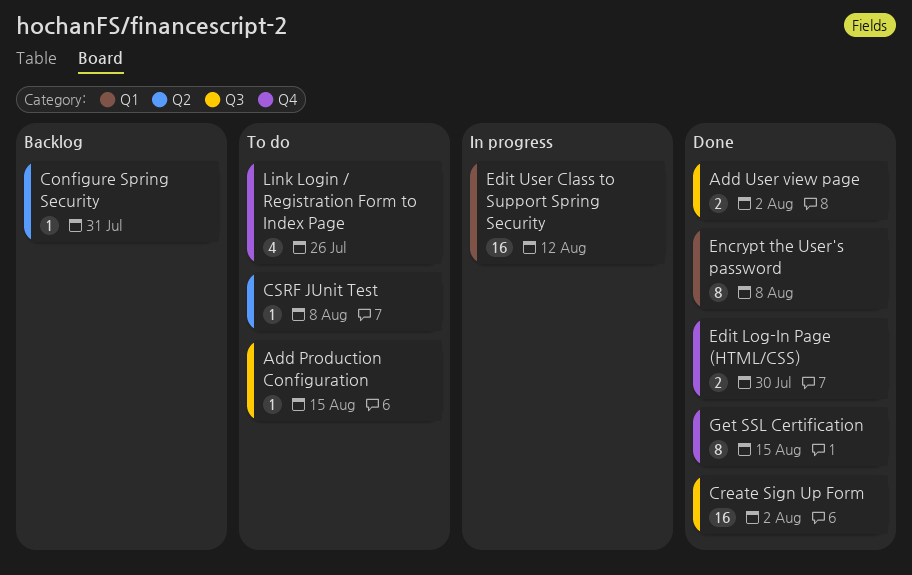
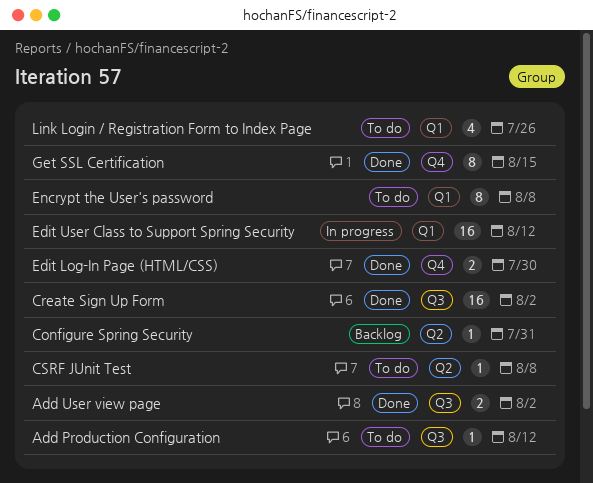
Add Production Configuration, due: Aug 15 -> Aug 12
Encrypt the User's password, status: Done -> To do
Link Login / Registration Form to Index Page, label: Q4 -> Q1

